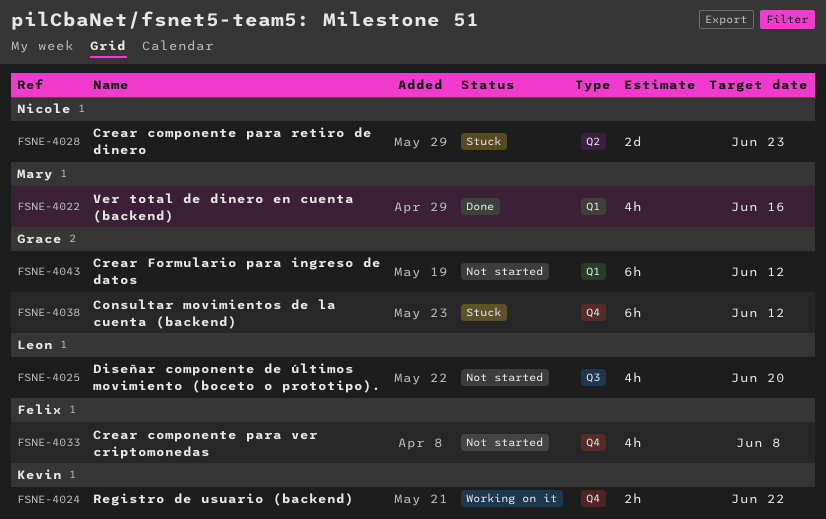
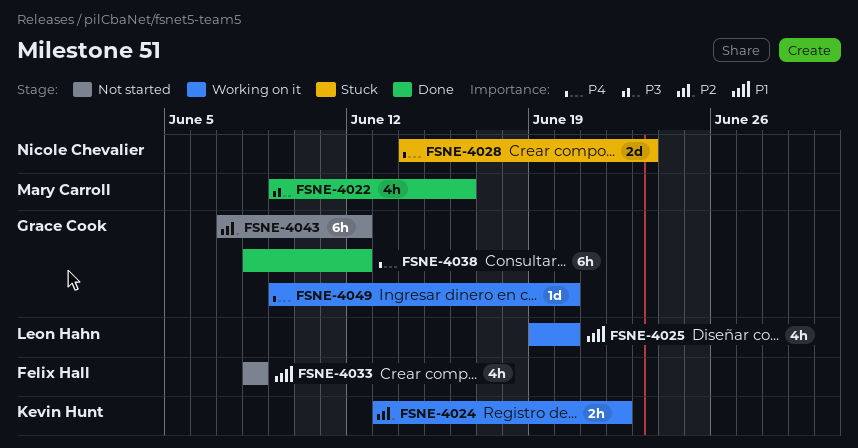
FSNE-4025, status: Not started -> Working on it
FSNE-4038, status: Stuck -> Done
FSNE-4049: none -> present

